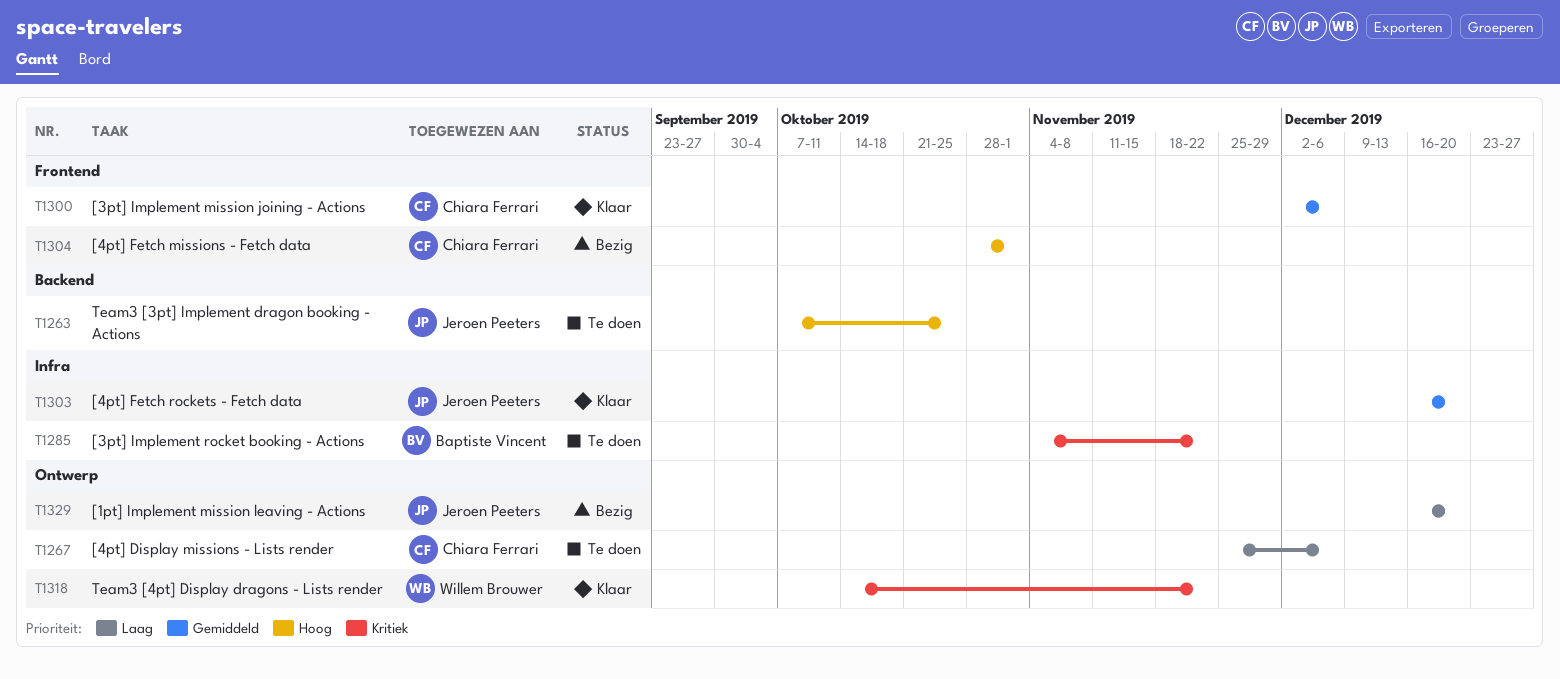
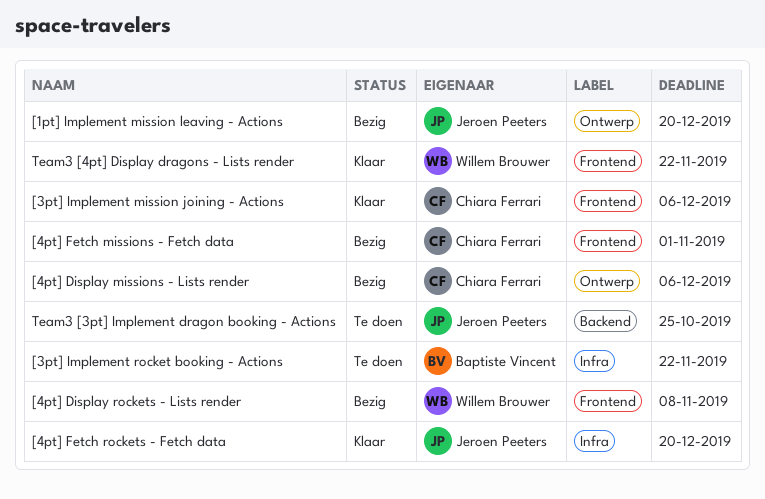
[4pt] Display missions - Lists render, status: Te doen -> Bezig
[4pt] Display rockets - Lists render: none -> present
Team3 [4pt] Display dragons - Lists render, label: Ontwerp -> Frontend

